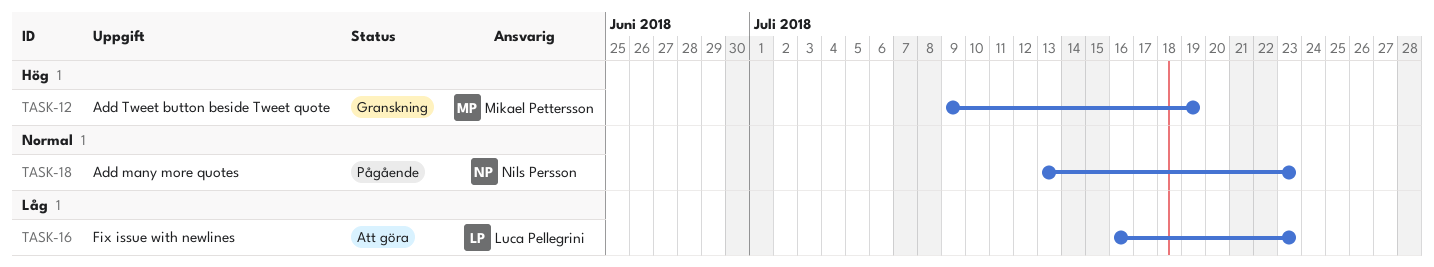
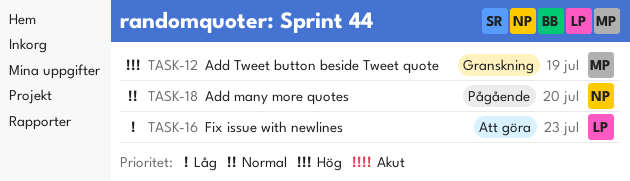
TASK-18, due: Jul 23 -> Jul 20

